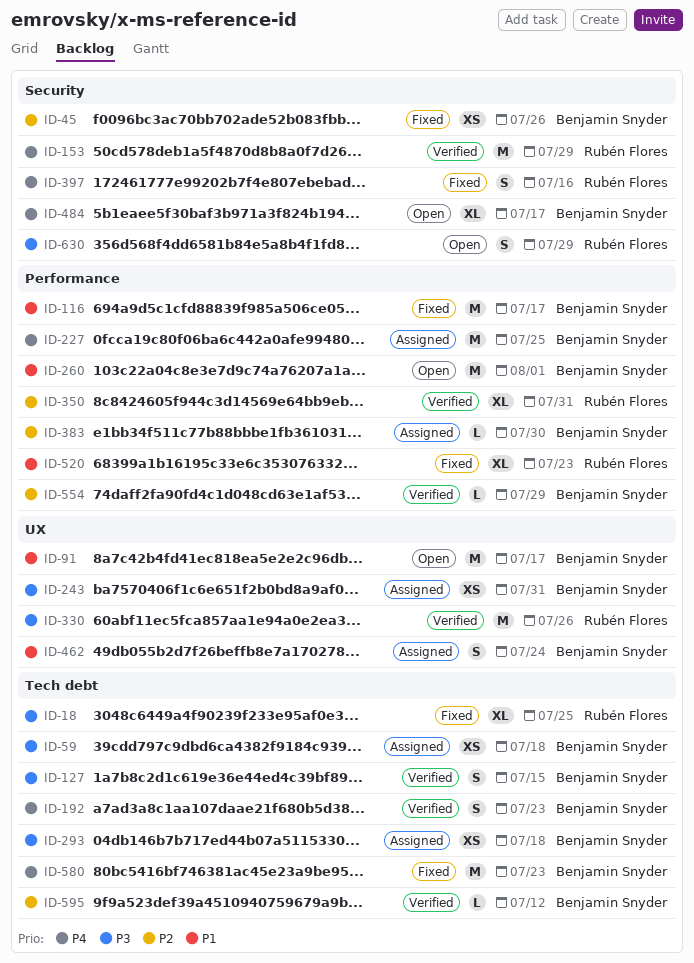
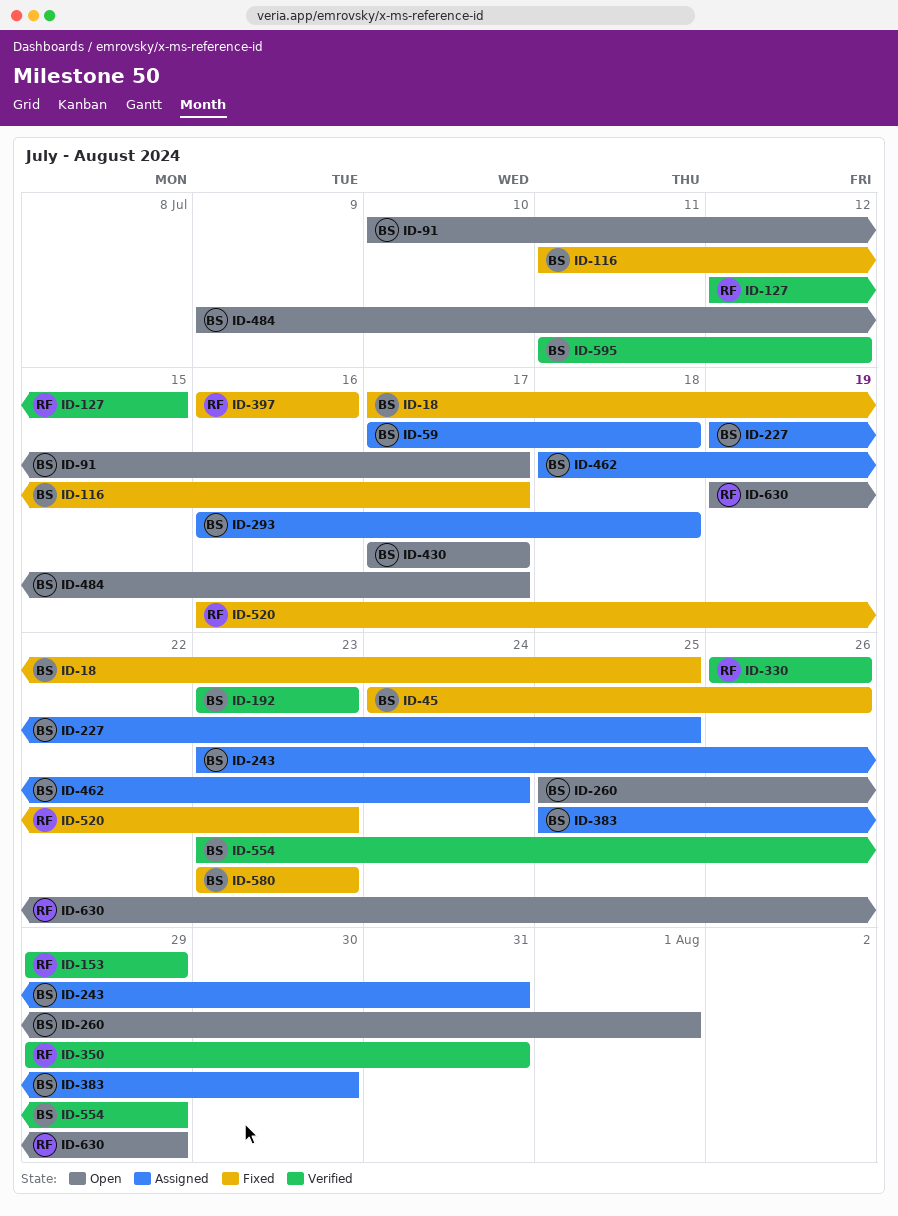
ID-18, owner: Rubén Flores -> Benjamin Snyder
ID-127, owner: Benjamin Snyder -> Rubén Flores
ID-430: none -> present

